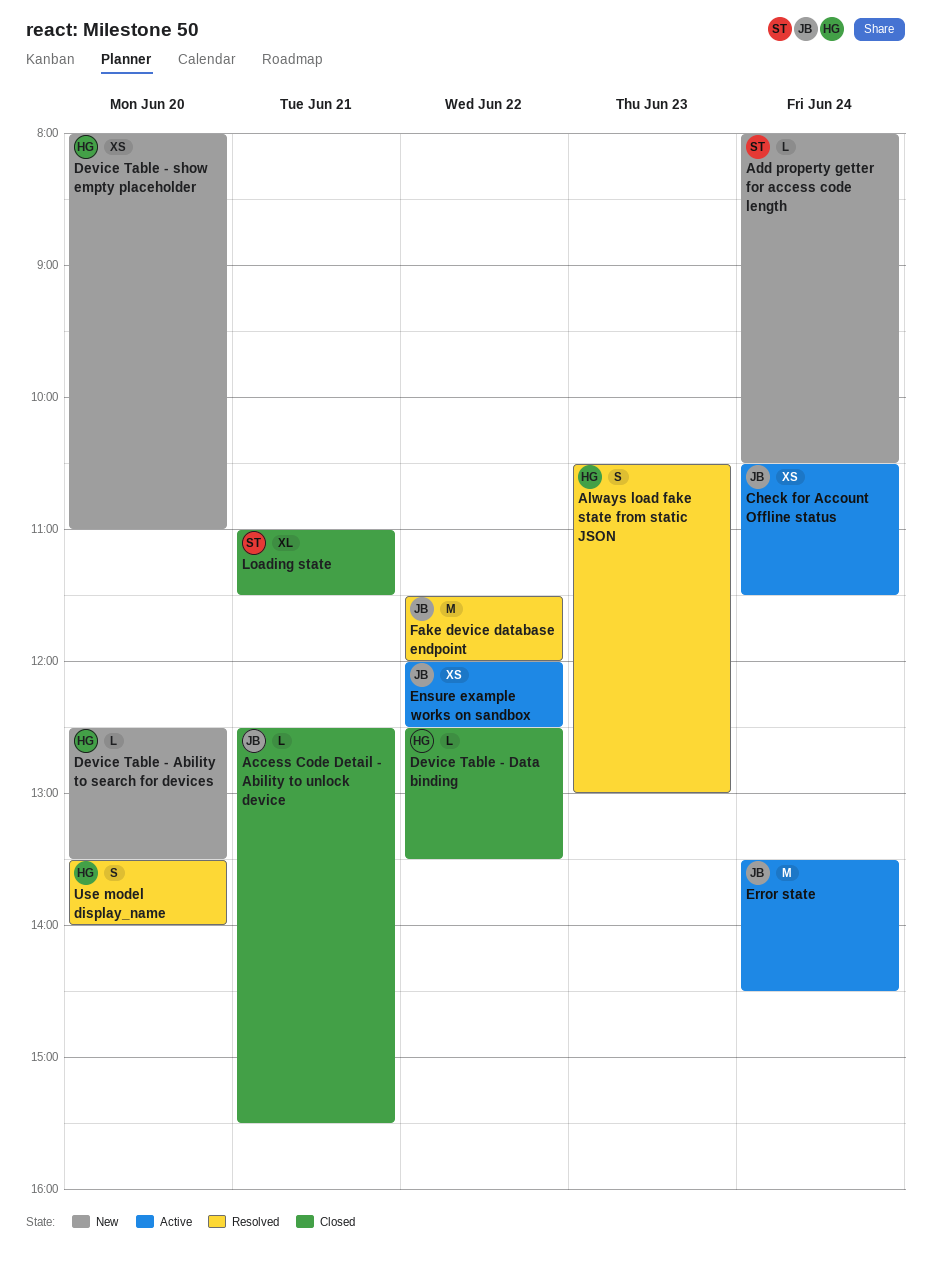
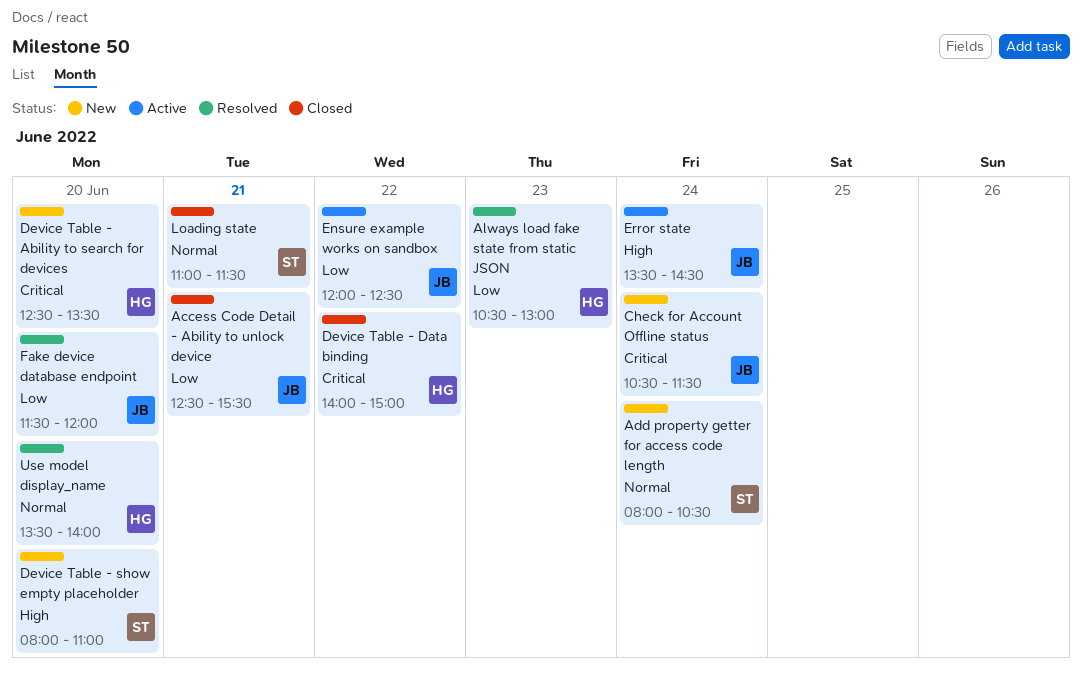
Check for Account Offline status, status: Active -> New
Device Table - Data binding, begins: 12:30 -> 14:00
Device Table - Data binding, ends: 13:30 -> 15:00
Device Table - show empty placeholder, owner: HG -> ST
Fake device database endpoint, day: Jun 22 -> Jun 20

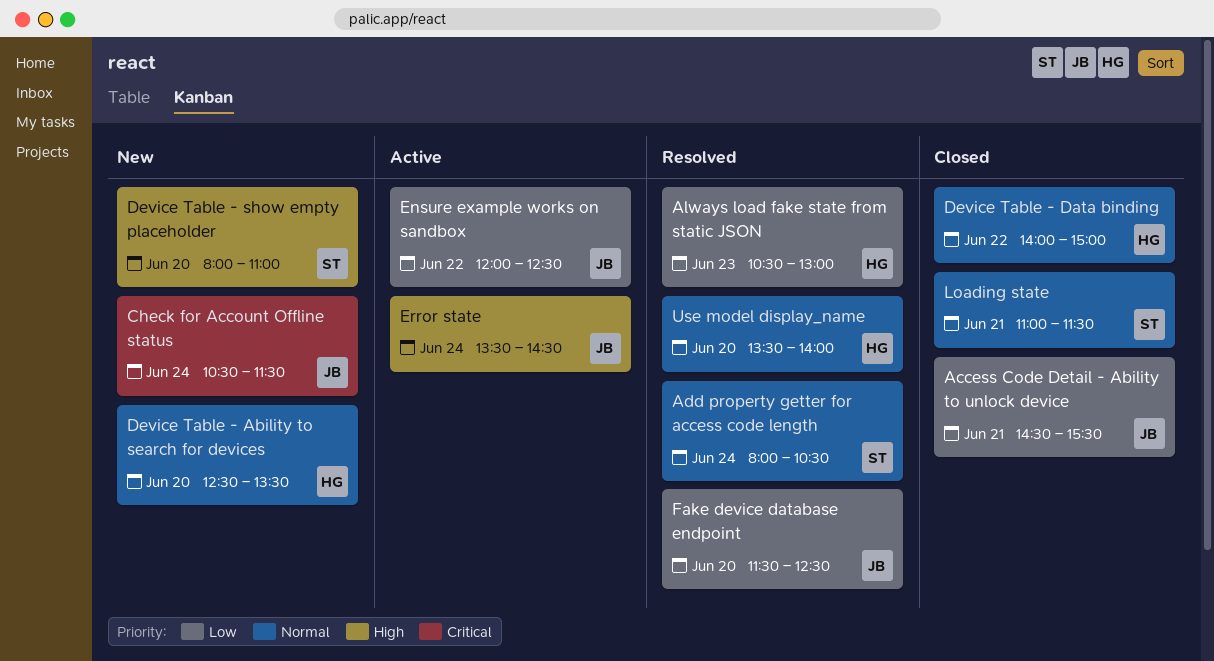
Access Code Detail - Ability to unlock device, begins: 12:30 -> 14:30
Add property getter for access code length, status: New -> Resolved
Device Table - Ability to search for devices, priority: Critical -> Normal
Device Table - Data binding, priority: Critical -> Normal
Fake device database endpoint, ends: 12:00 -> 12:30

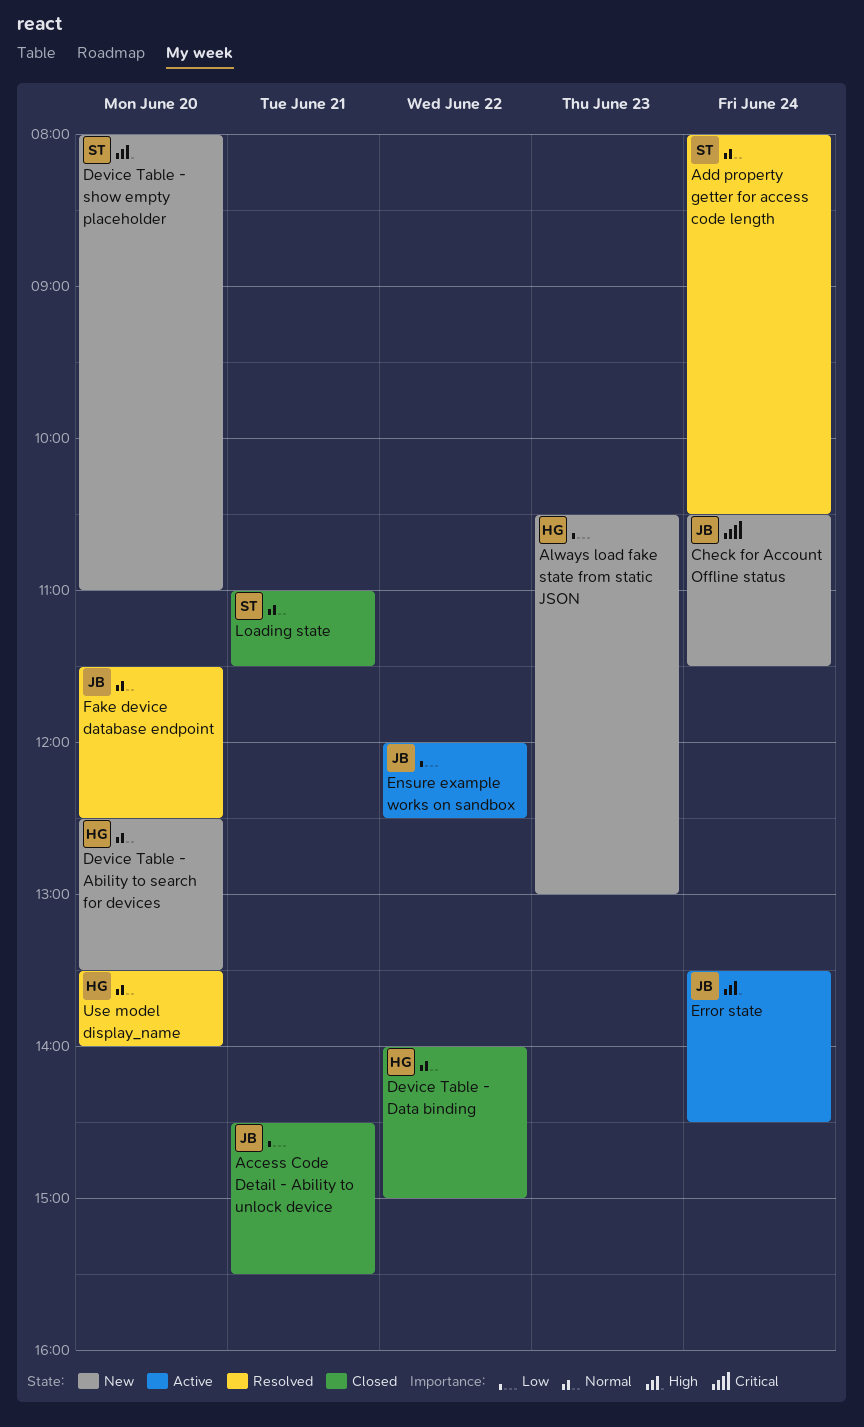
Always load fake state from static JSON, status: Resolved -> New
Fake device database endpoint, priority: Low -> Normal

